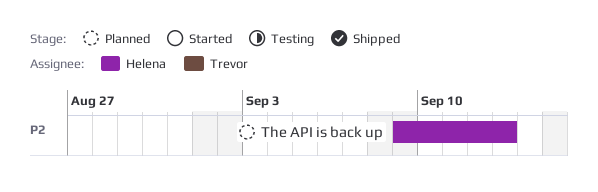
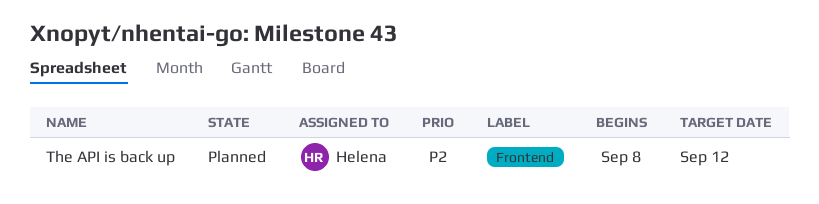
The API is back up, start: Sep 9 -> Sep 8
The API is back up, due: Sep 13 -> Sep 12

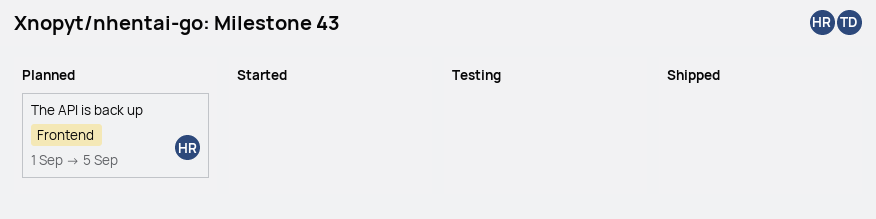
The API is back up, start: Sep 8 -> Sep 1
The API is back up, due: Sep 12 -> Sep 5

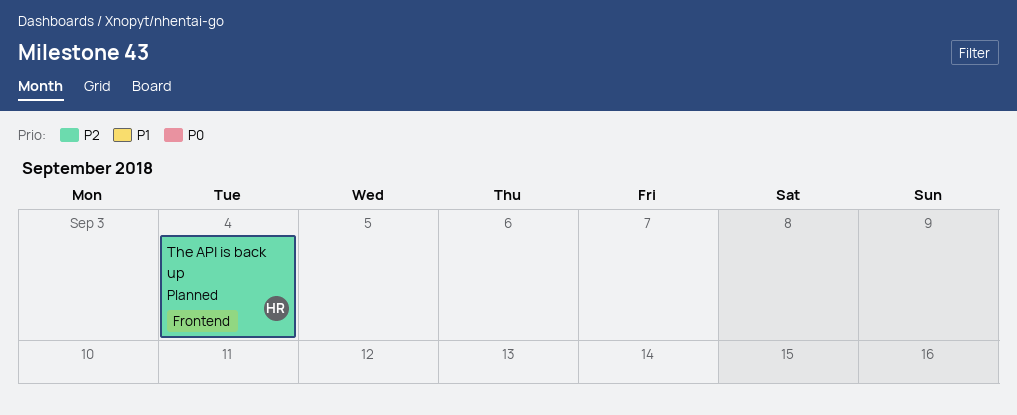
The API is back up, due: Sep 5 -> Sep 4

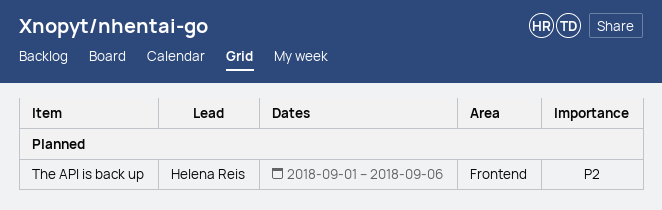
The API is back up, due: Sep 4 -> Sep 6

